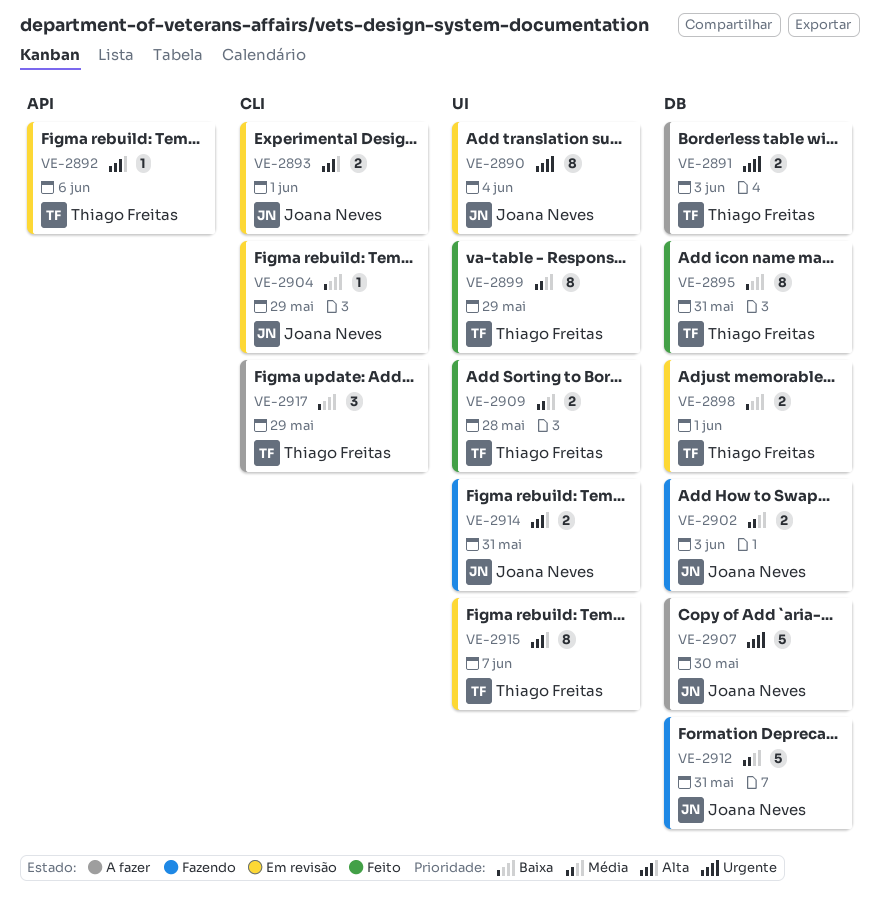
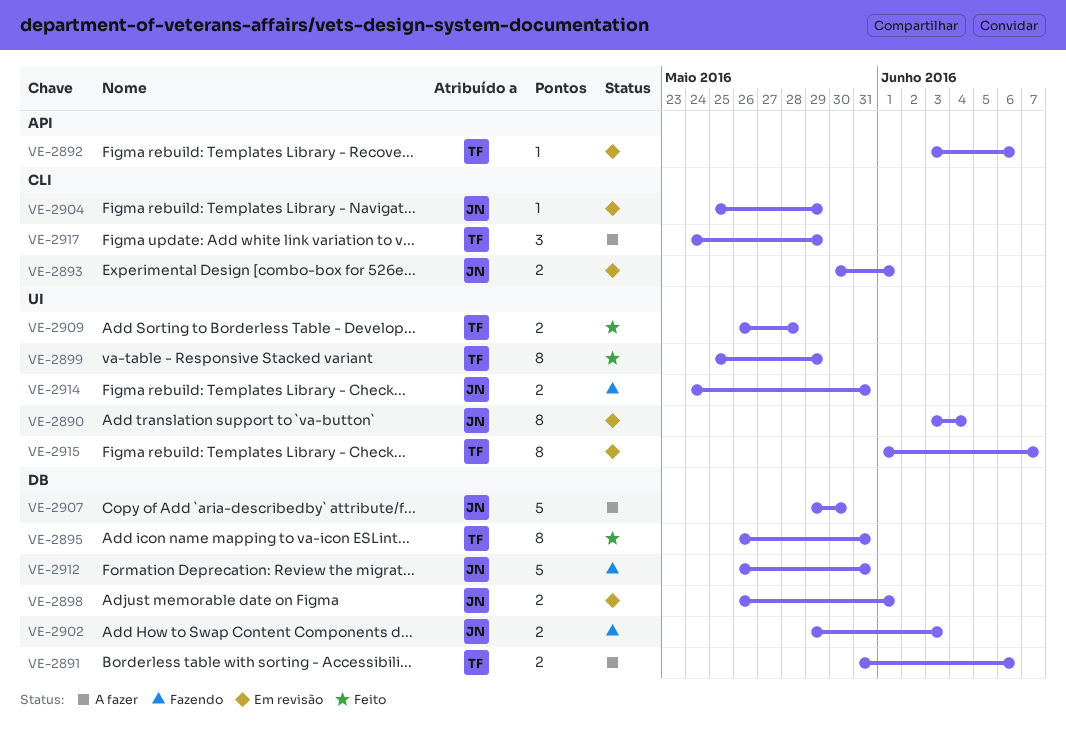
VE-2891, due: Jun 3 -> Jun 6
VE-2898, owner: Thiago Freitas -> Joana Neves

